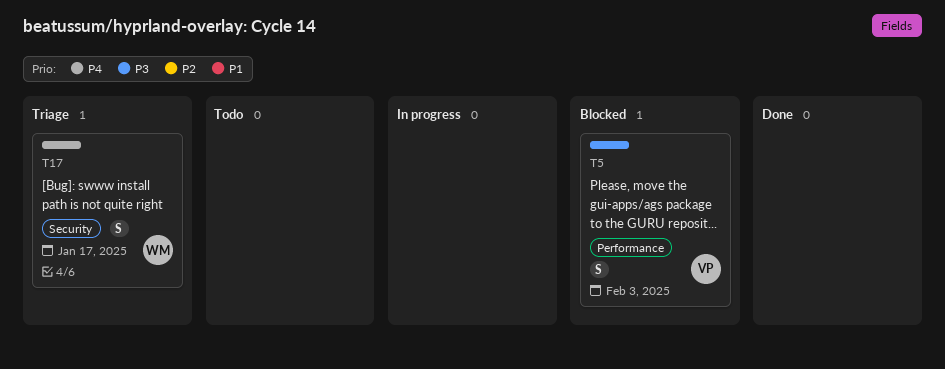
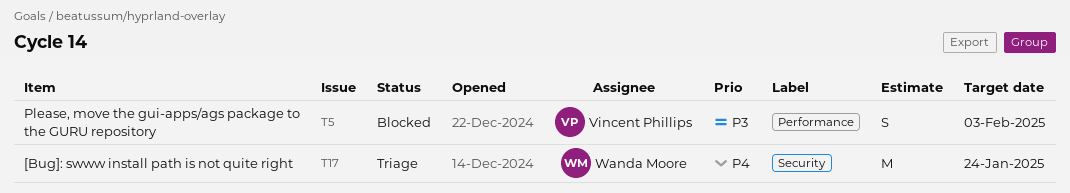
T17, estimate: S -> M
T17, due: Jan 17 -> Jan 24

